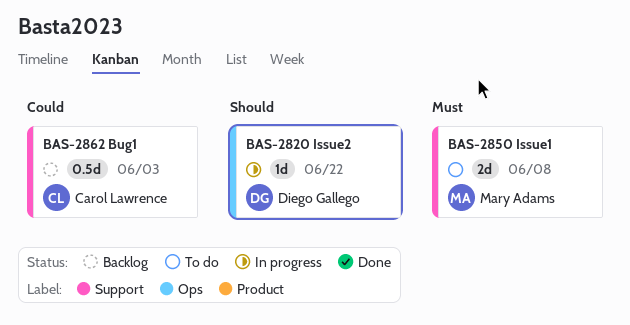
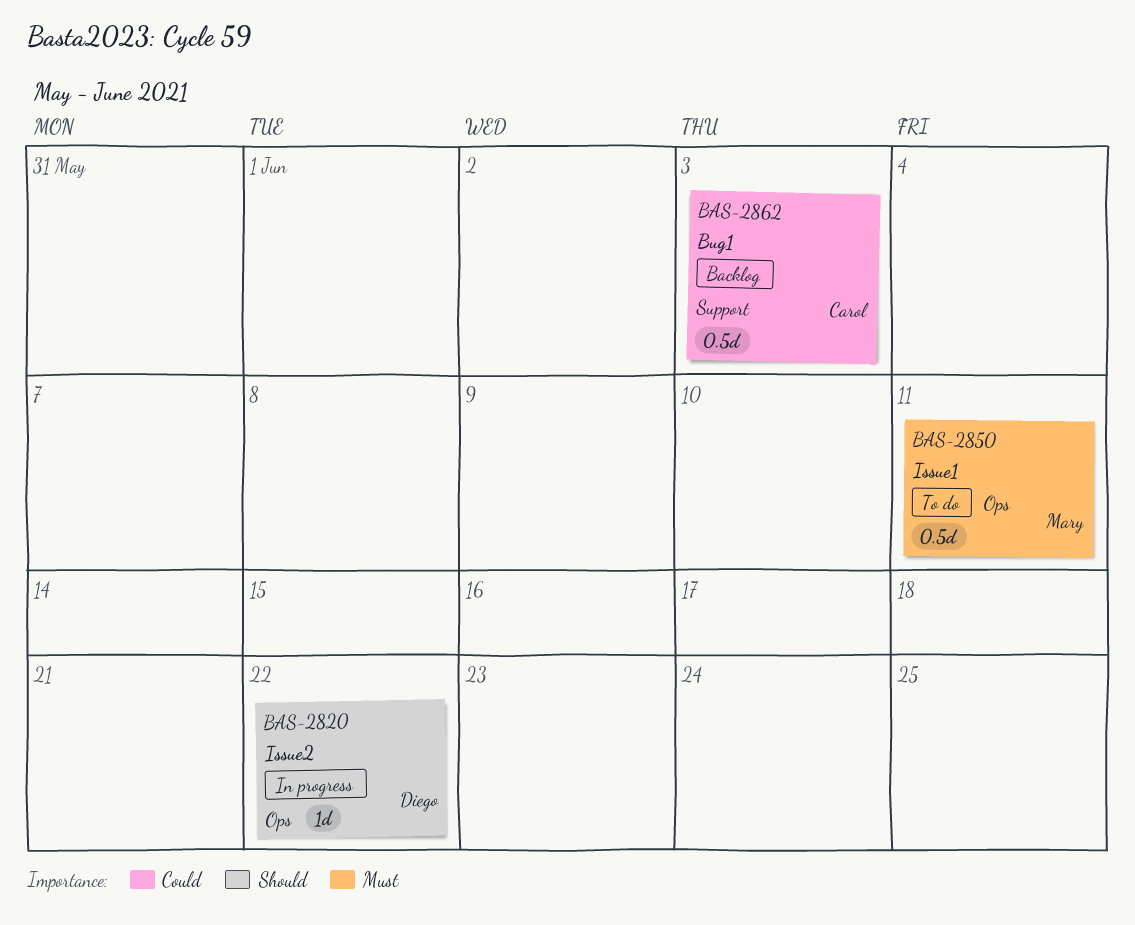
BAS-2850, label: Support -> Ops
BAS-2850, estimate: 2d -> 0.5d
BAS-2850, due: Jun 8 -> Jun 11

